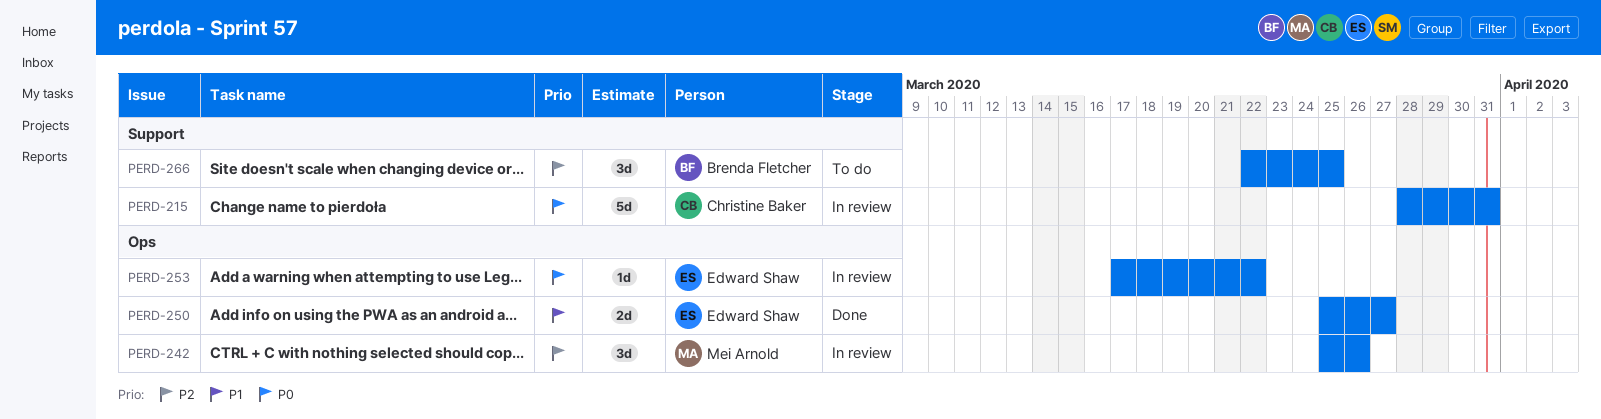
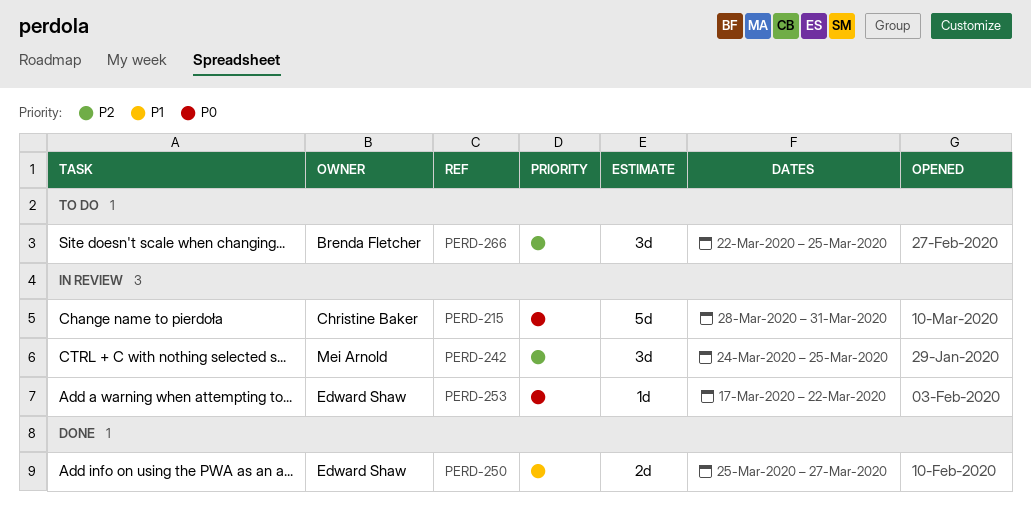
PERD-242, start: Mar 25 -> Mar 24
PERD-242, due: Mar 26 -> Mar 25

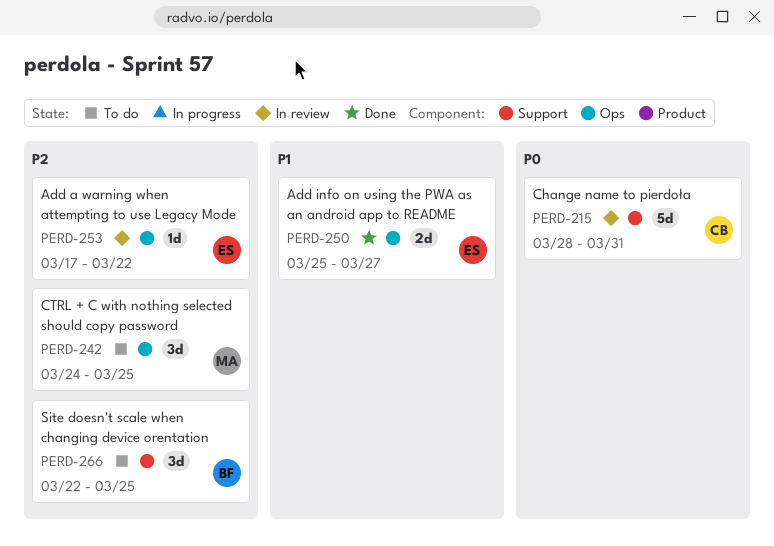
PERD-242, status: In review -> To do
PERD-253, priority: P0 -> P2

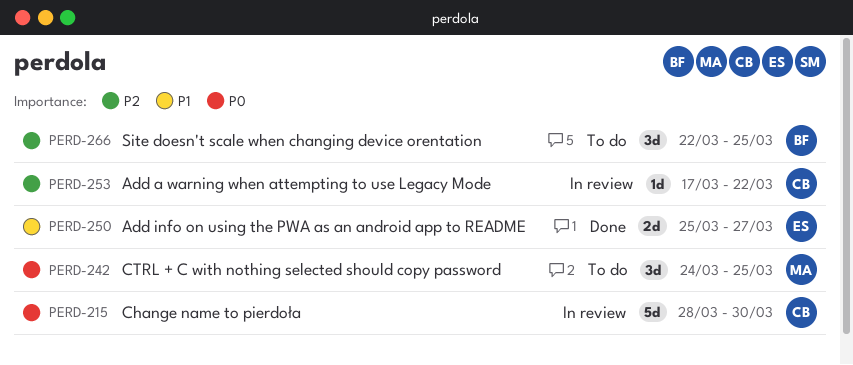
PERD-215, due: Mar 31 -> Mar 30
PERD-242, priority: P2 -> P0
PERD-253, owner: ES -> CB

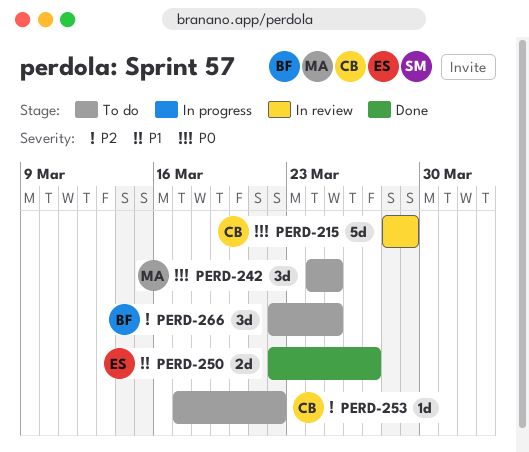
PERD-215, due: Mar 30 -> Mar 29
PERD-250, start: Mar 25 -> Mar 22
PERD-253, status: In review -> To do

